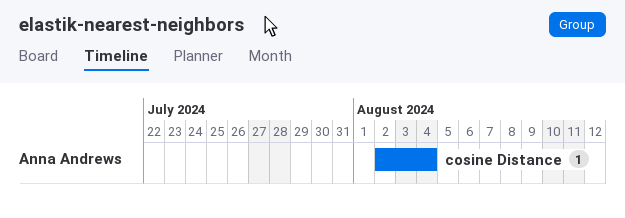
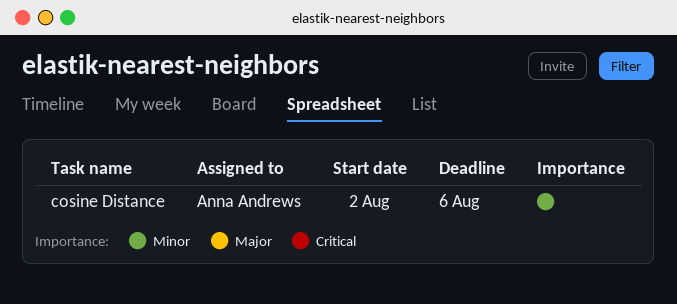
cosine Distance, due: Aug 4 -> Aug 6

